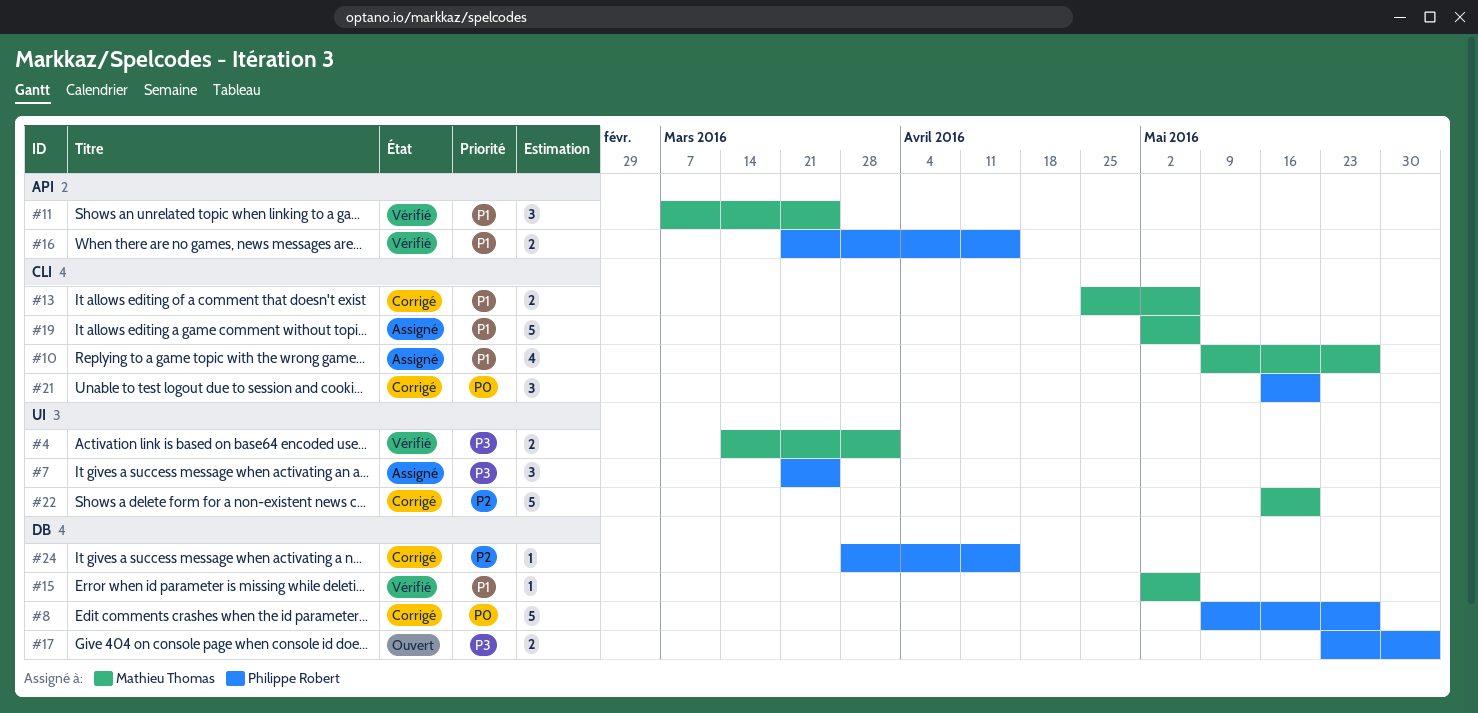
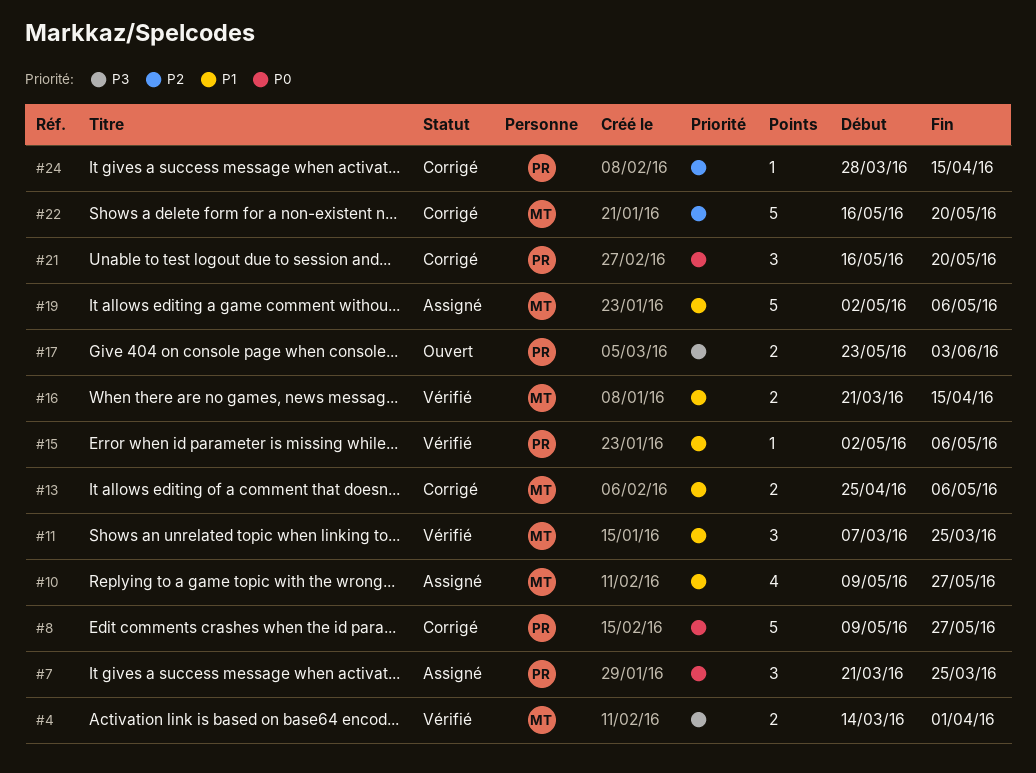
#7, priority: P3 -> P0
#15, owner: Mathieu Thomas -> Philippe Robert
#16, owner: Philippe Robert -> Mathieu Thomas

